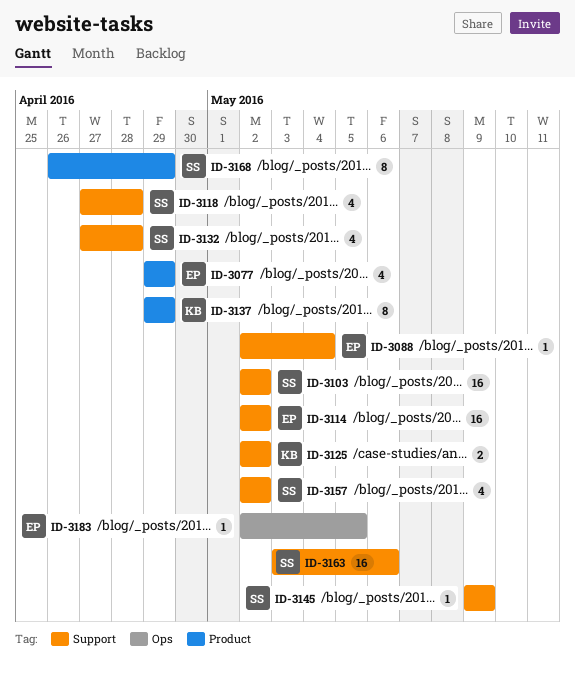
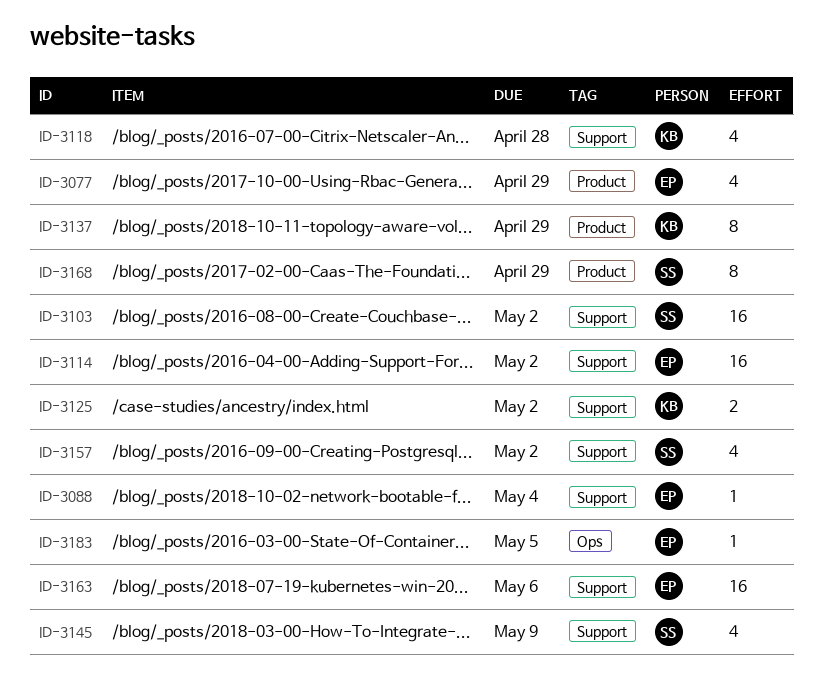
ID-3118, owner: SS -> KB
ID-3132: present -> none
ID-3145, estimate: 1 -> 4
ID-3163, owner: SS -> EP

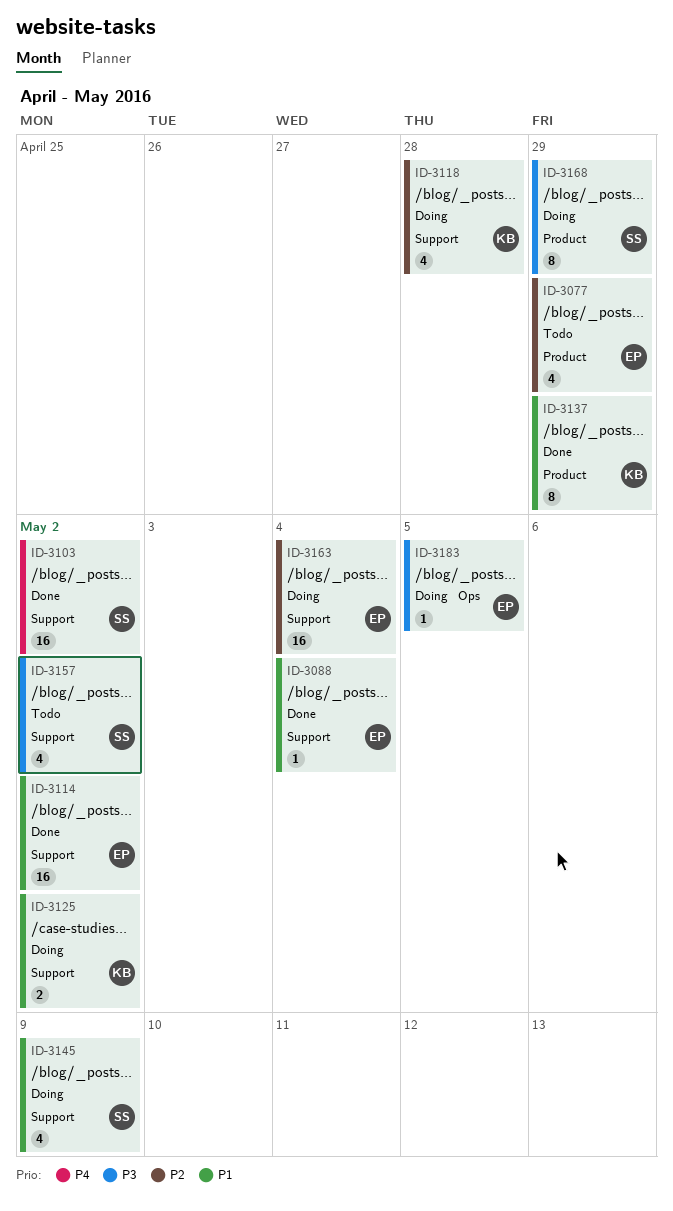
ID-3163, due: May 6 -> May 4

